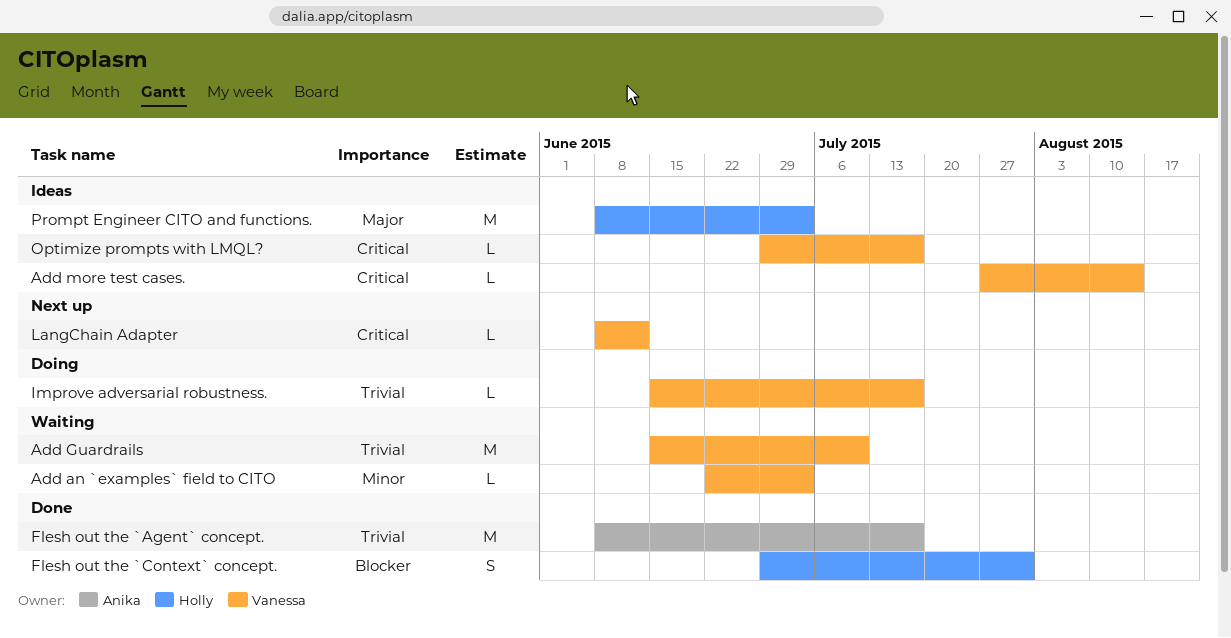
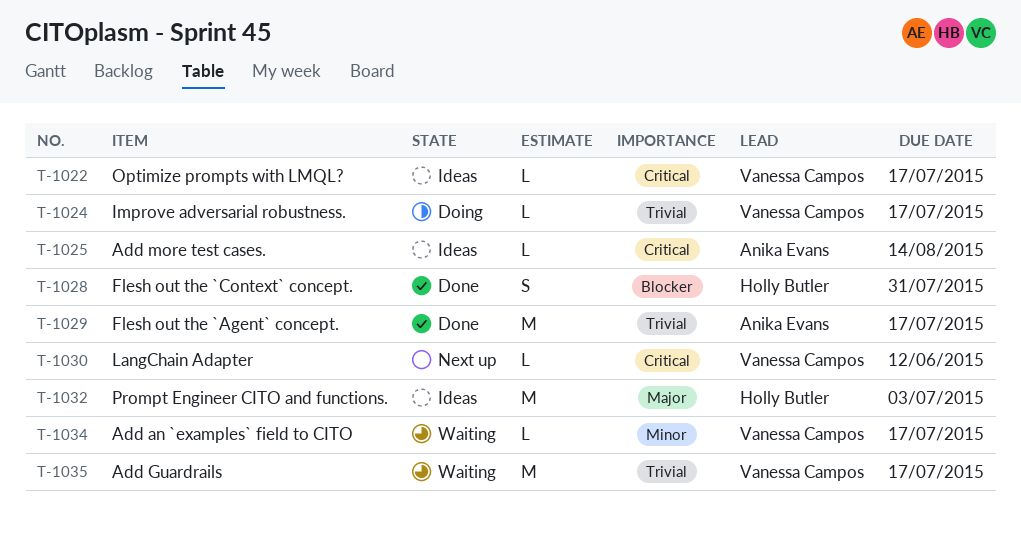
Add an `examples` field to CITO, due: Jul 3 -> Jul 17
Add Guardrails, due: Jul 10 -> Jul 17
Add more test cases., owner: Vanessa Campos -> Anika Evans

